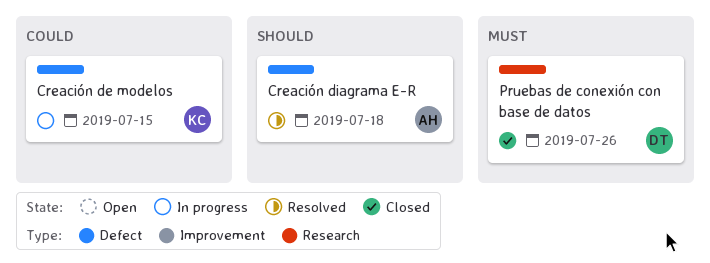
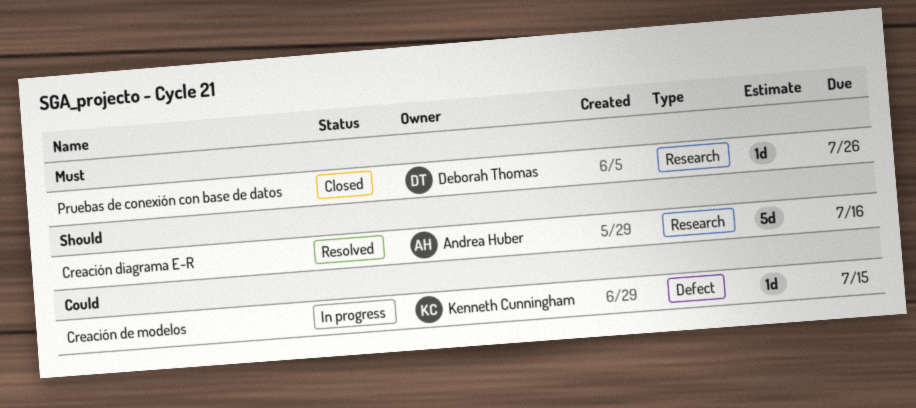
Creación diagrama E-R, label: Defect -> Research
Creación diagrama E-R, due: Jul 18 -> Jul 16

